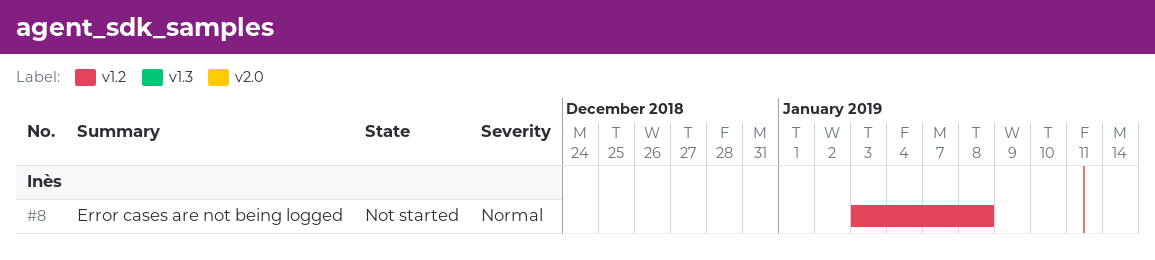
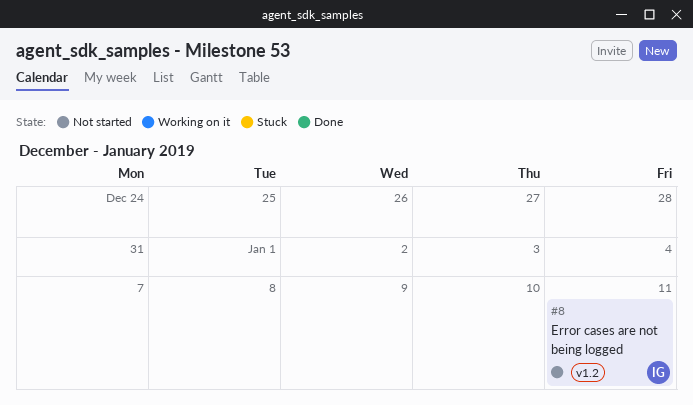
#8, due: Jan 8 -> Jan 11

